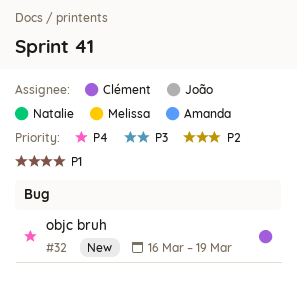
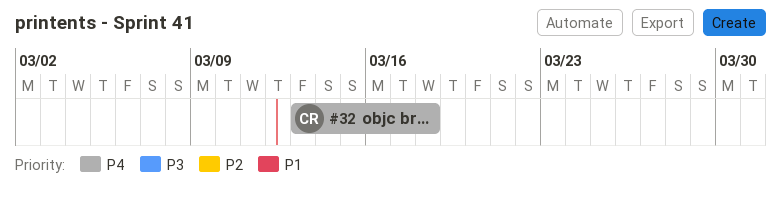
#32, start: Mar 16 -> Mar 13
#32, due: Mar 19 -> Mar 18

